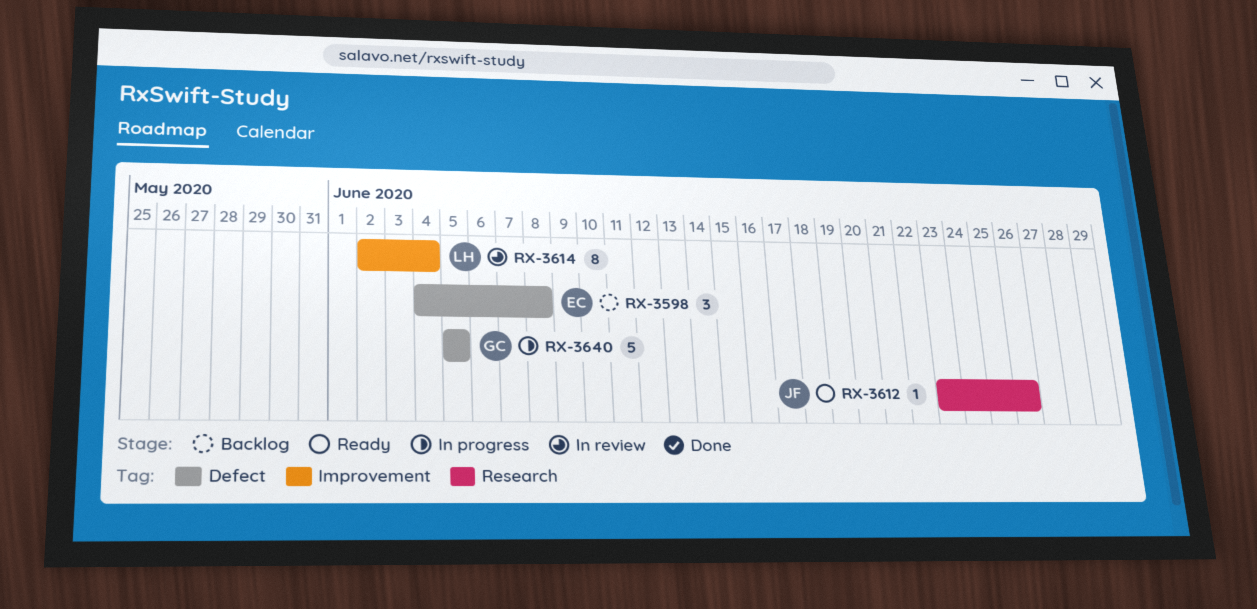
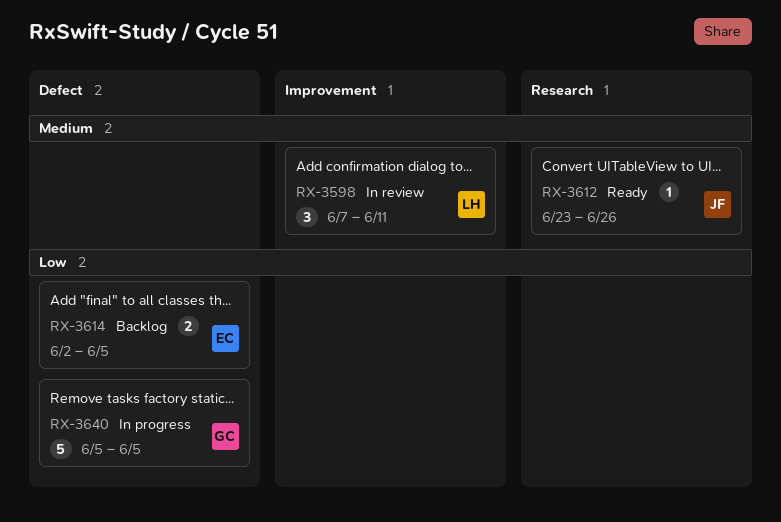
RX-3598, status: Backlog -> In review
RX-3598, owner: EC -> LH
RX-3598, label: Defect -> Improvement
RX-3598, start: Jun 4 -> Jun 7
RX-3598, due: Jun 8 -> Jun 11
RX-3614, status: In review -> Backlog
RX-3614, owner: LH -> EC
RX-3614, label: Improvement -> Defect
RX-3614, estimate: 8 -> 2
RX-3614, due: Jun 4 -> Jun 5

